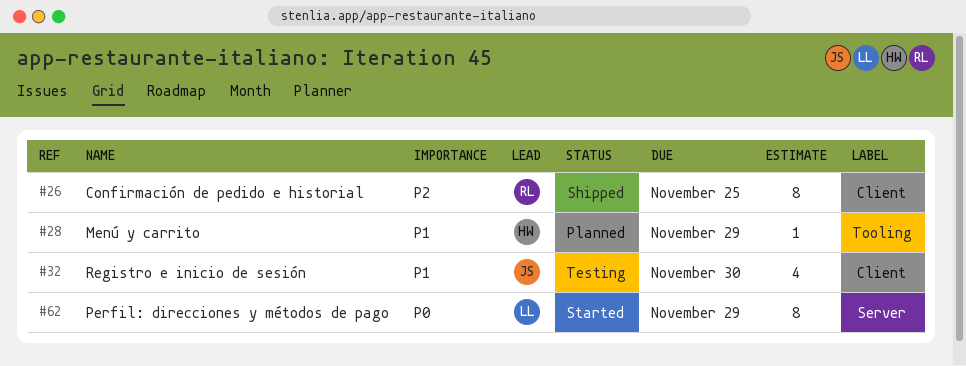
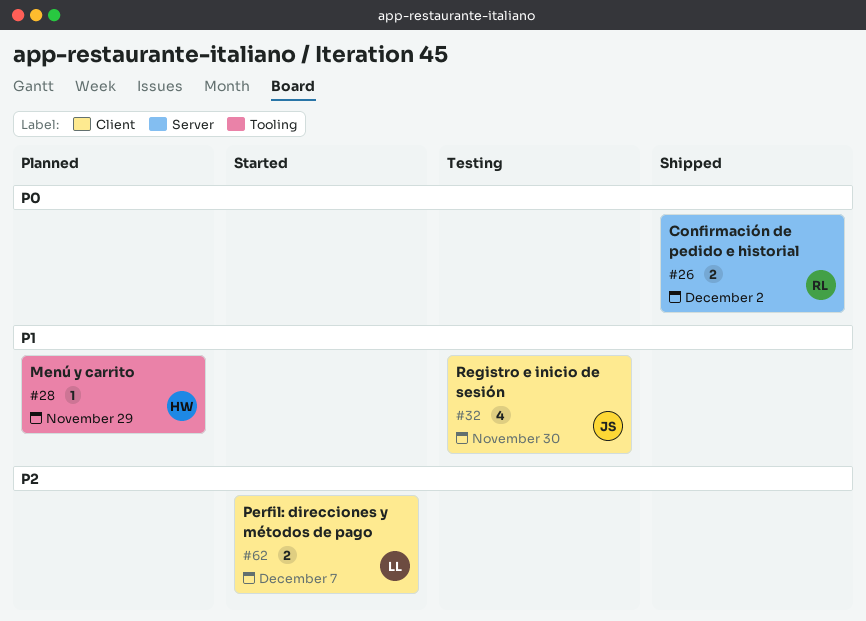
#26, priority: P2 -> P0
#26, label: Client -> Server
#26, estimate: 8 -> 2
#26, due: Nov 25 -> Dec 2
#62, priority: P0 -> P2
#62, label: Server -> Client
#62, estimate: 8 -> 2
#62, due: Nov 29 -> Dec 7

